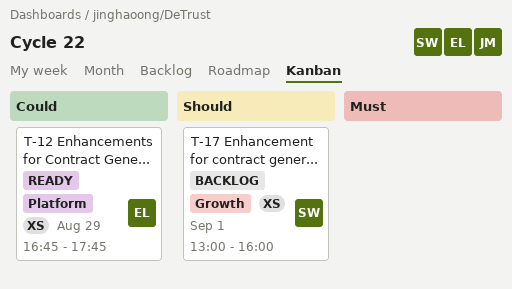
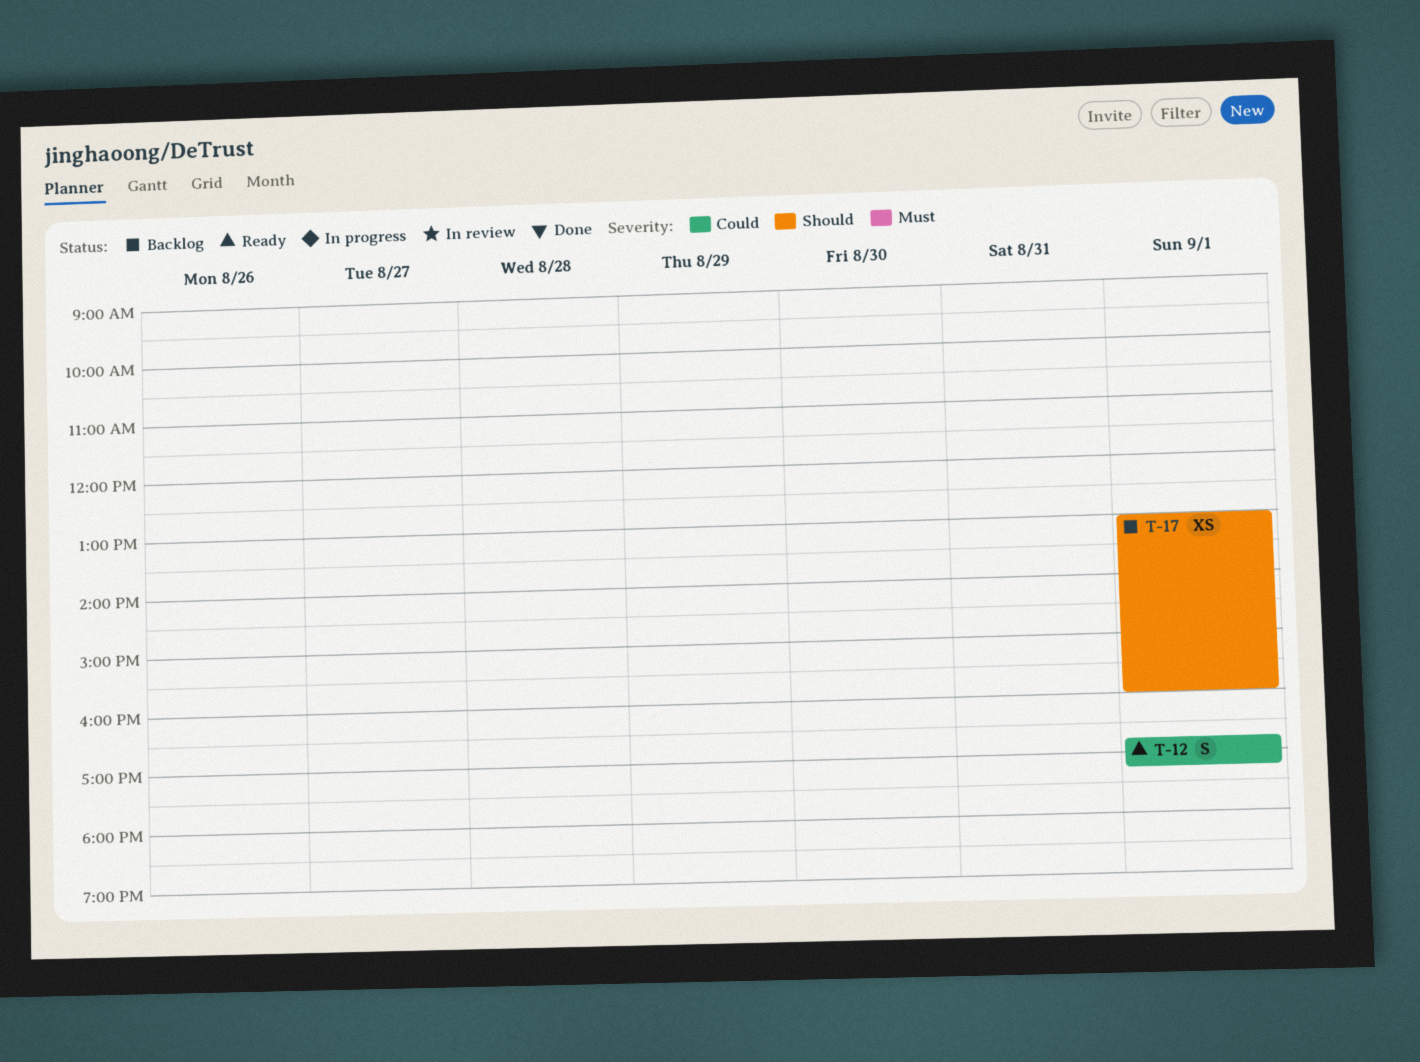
T-12, estimate: XS -> S
T-12, day: Aug 29 -> Sep 1
T-12, ends: 17:45 -> 17:15

